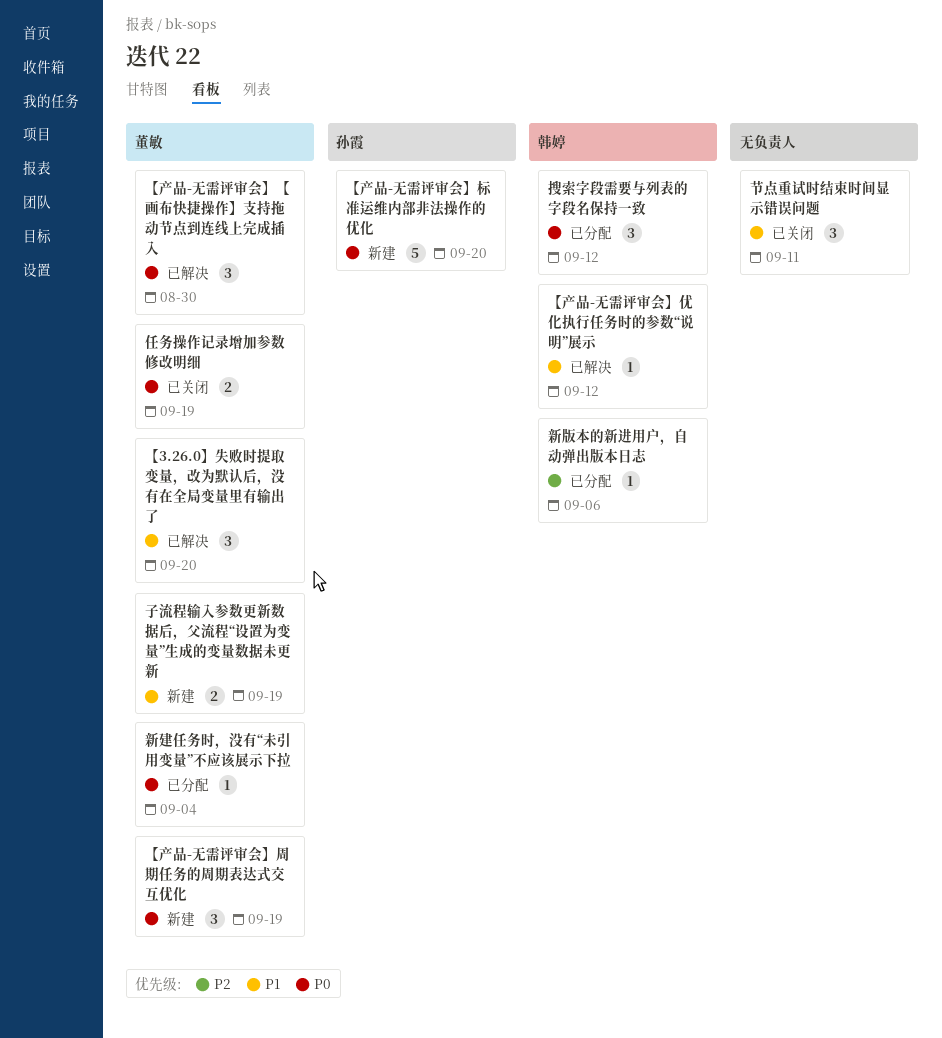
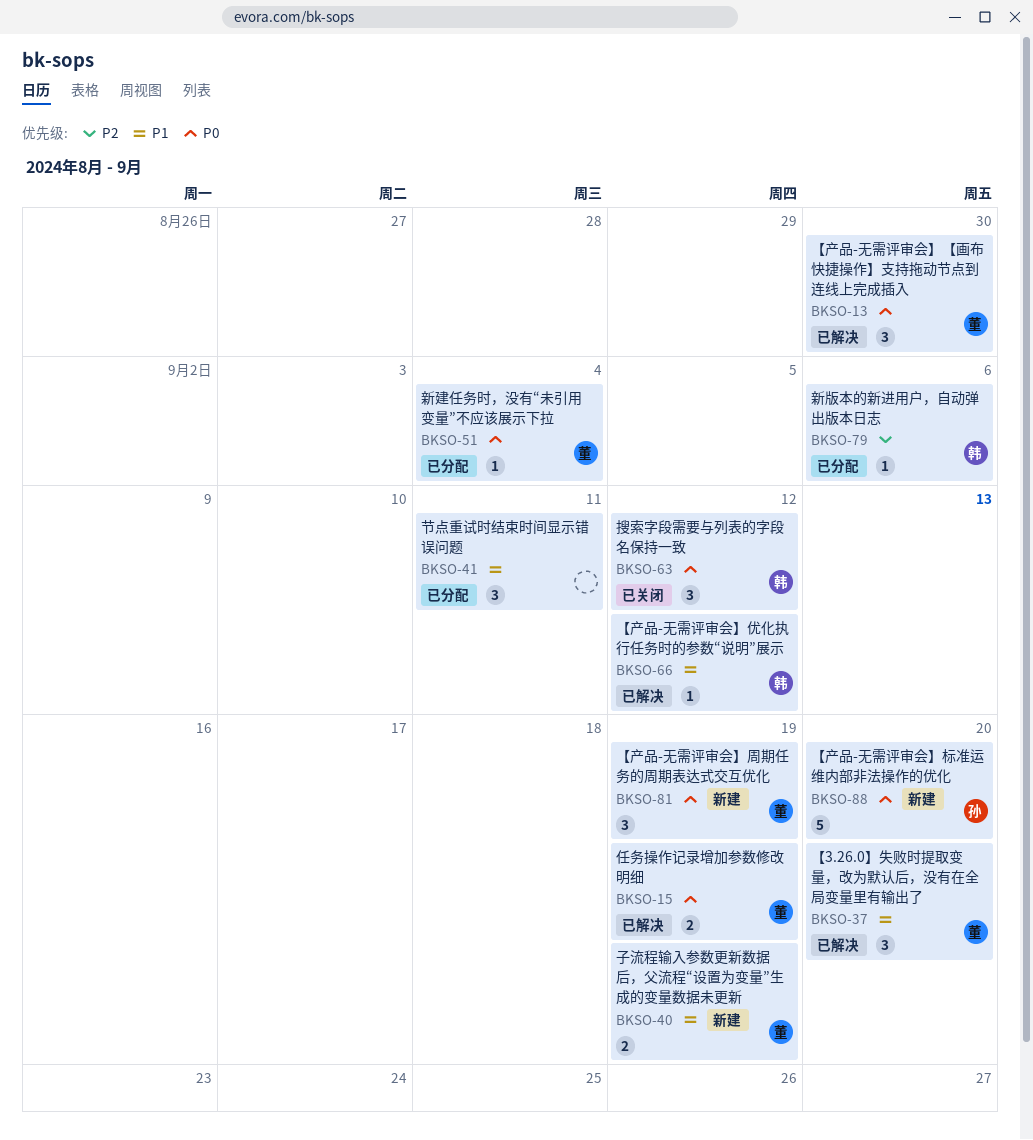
任务操作记录增加参数修改明细, status: 已关闭 -> 已解决
搜索字段需要与列表的字段名保持一致, status: 已分配 -> 已关闭
节点重试时结束时间显示错误问题, status: 已关闭 -> 已分配

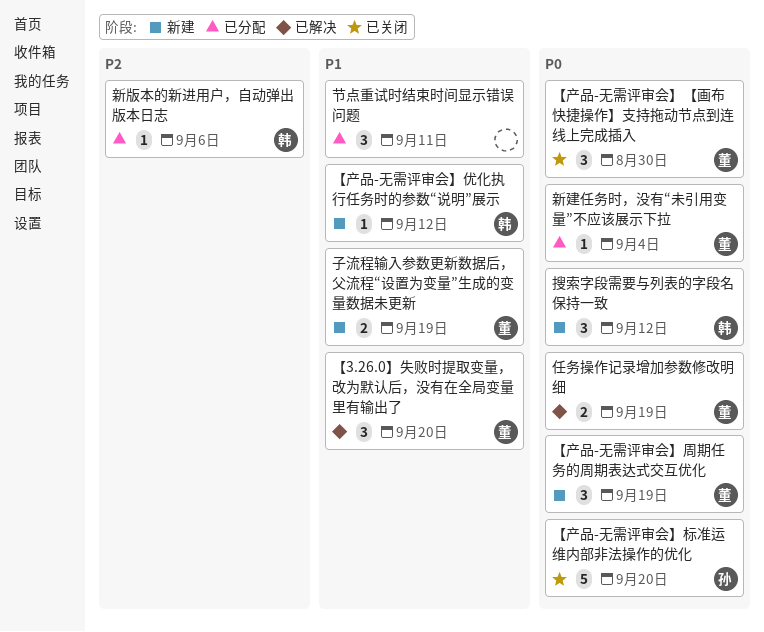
【产品-无需评审会】【画布快捷操作】支持拖动节点到连线上完成插入, status: 已解决 -> 已关闭
【产品-无需评审会】优化执行任务时的参数“说明”展示, status: 已解决 -> 新建
【产品-无需评审会】标准运维内部非法操作的优化, status: 新建 -> 已关闭
搜索字段需要与列表的字段名保持一致, status: 已关闭 -> 新建

